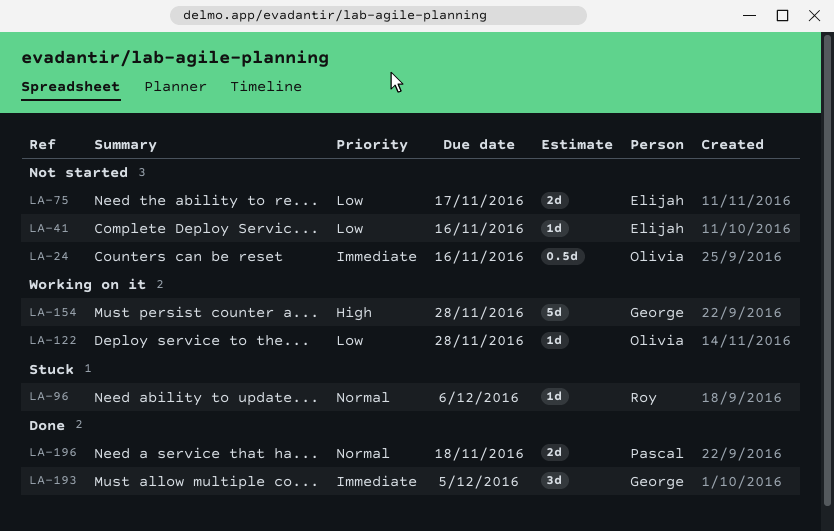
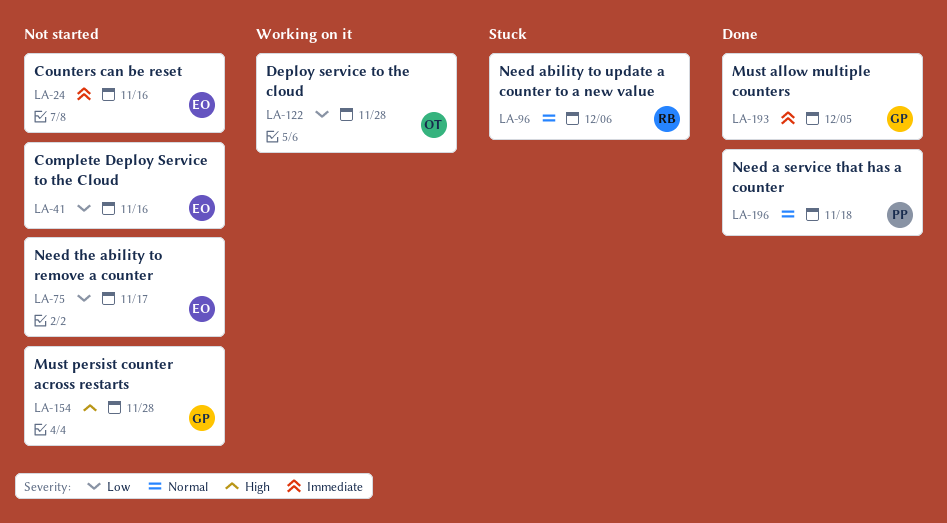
LA-24, owner: Olivia -> Elijah
LA-154, status: Working on it -> Not started

